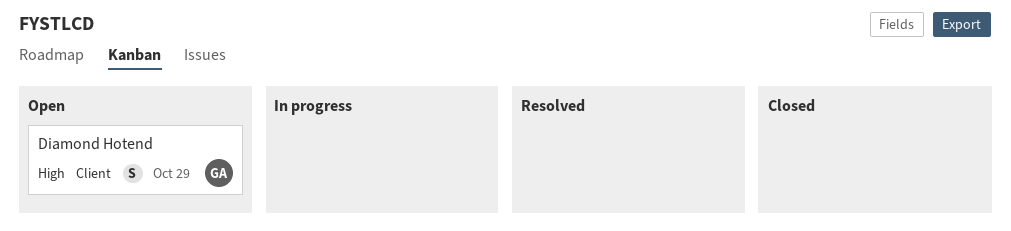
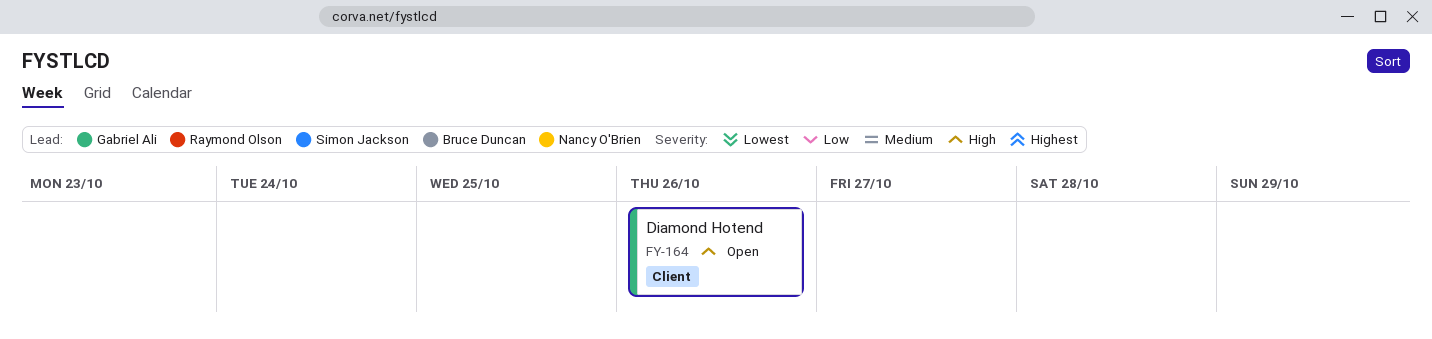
Diamond Hotend, due: Oct 29 -> Oct 26

